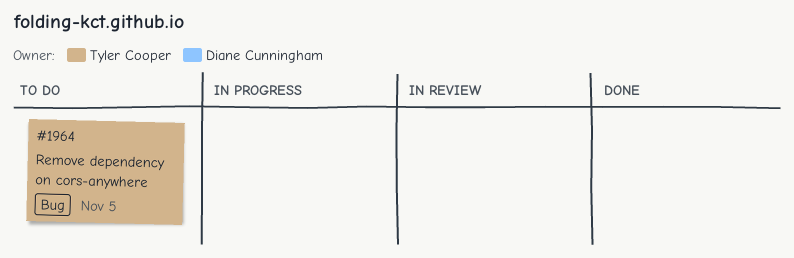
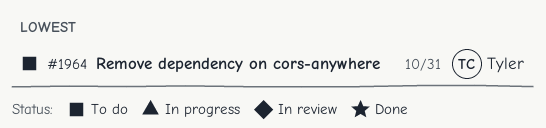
#1964, due: Nov 5 -> Oct 31

